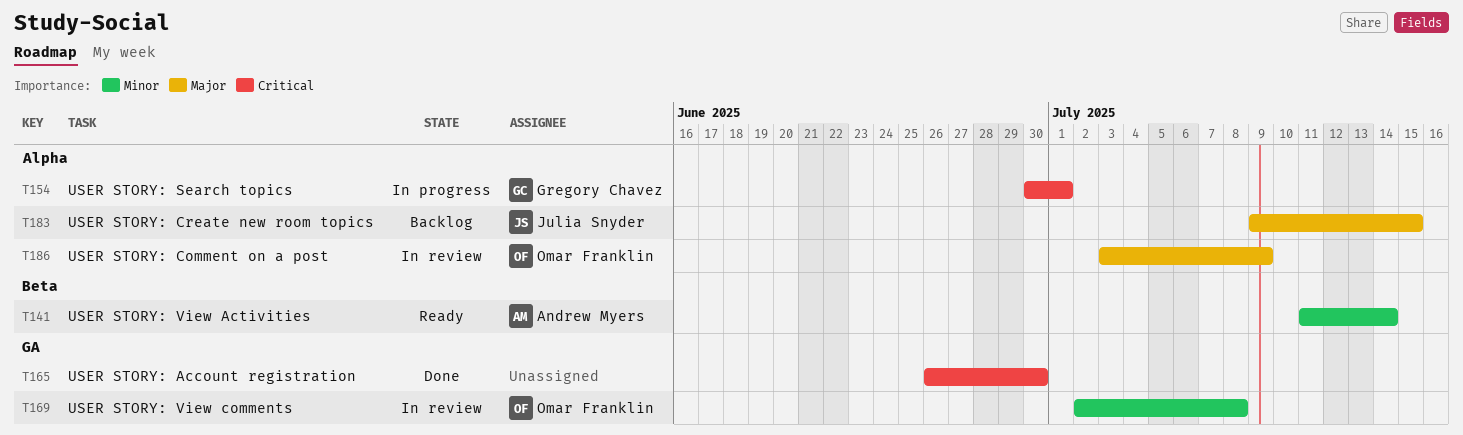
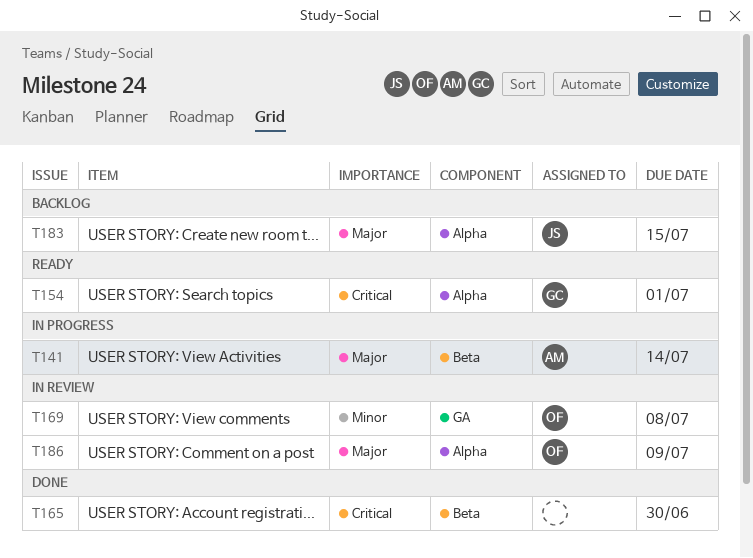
T141, status: Ready -> In progress
T141, priority: Minor -> Major
T154, status: In progress -> Ready
T165, label: GA -> Beta

